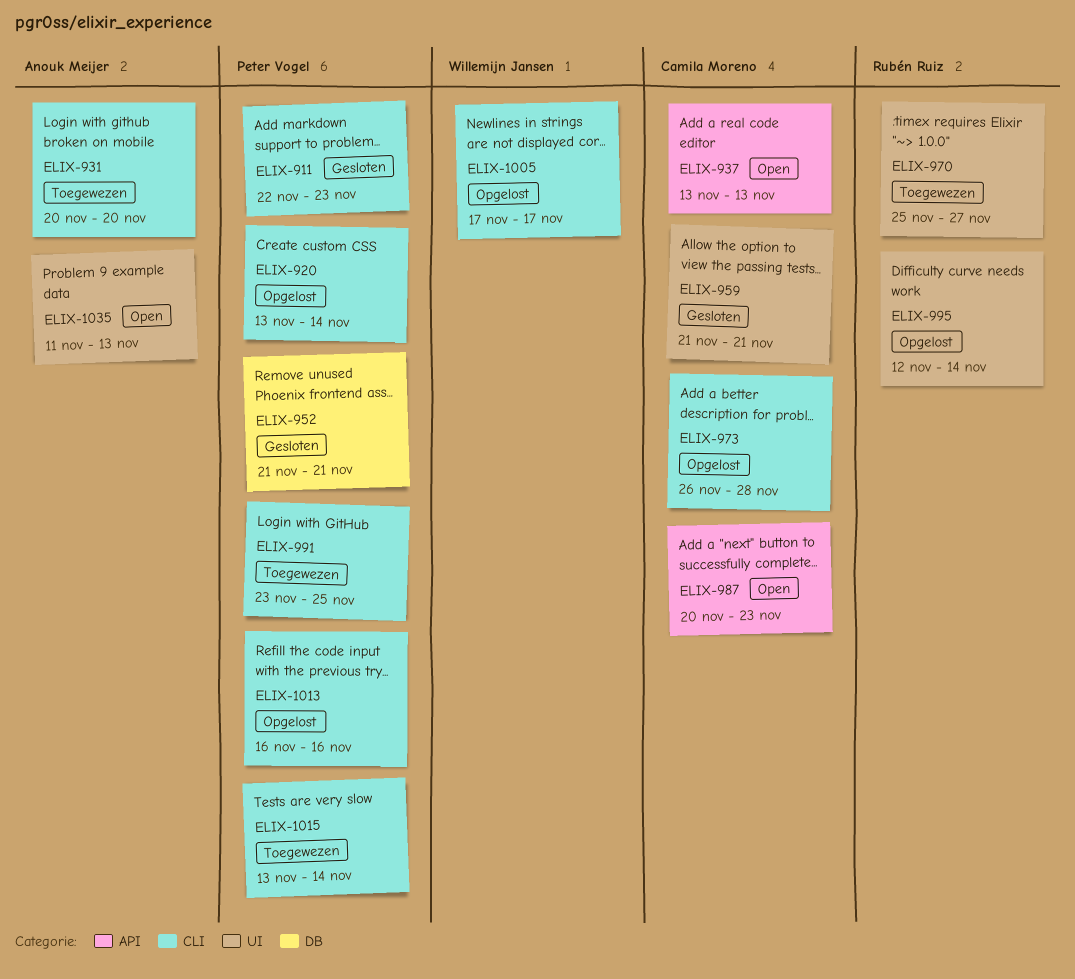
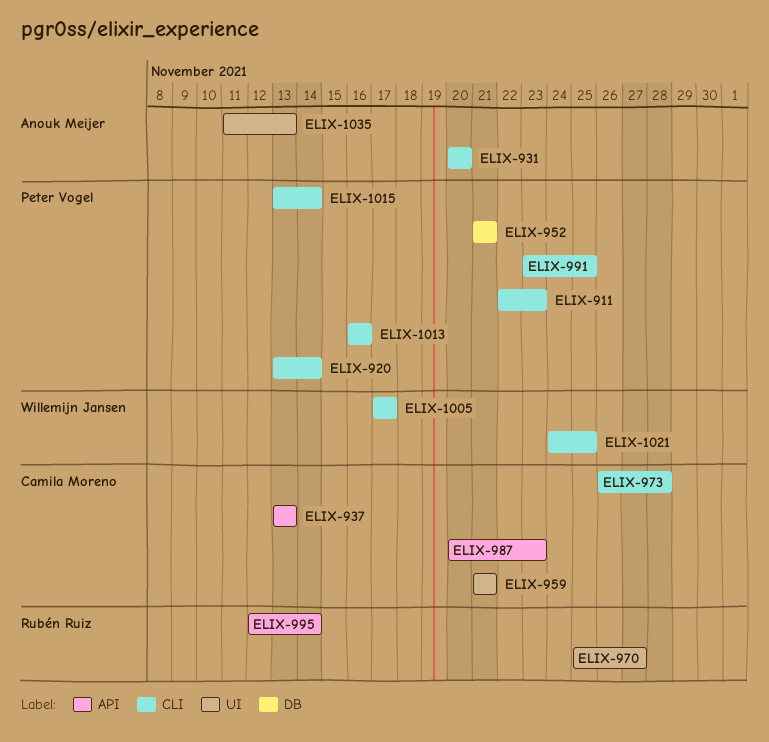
ELIX-995, label: UI -> API
ELIX-1021: none -> present

